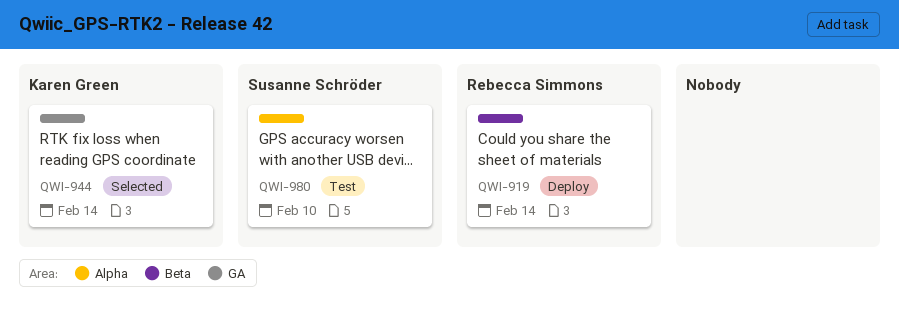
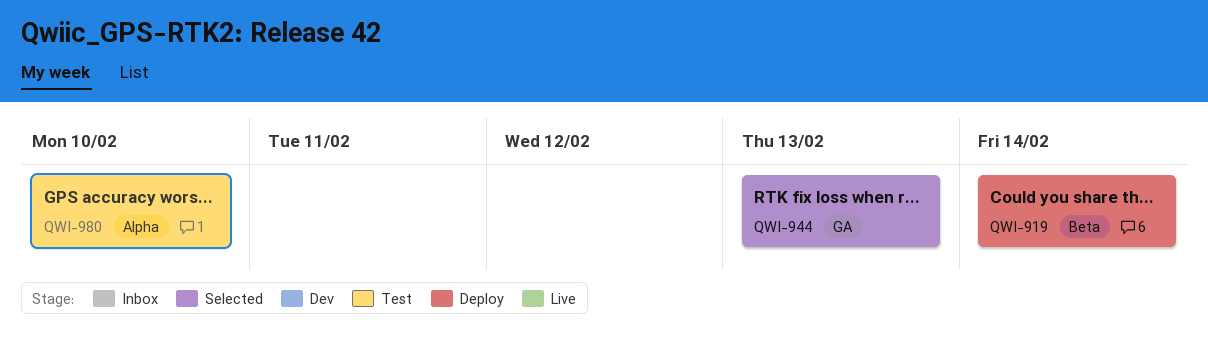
QWI-944, due: Feb 14 -> Feb 13

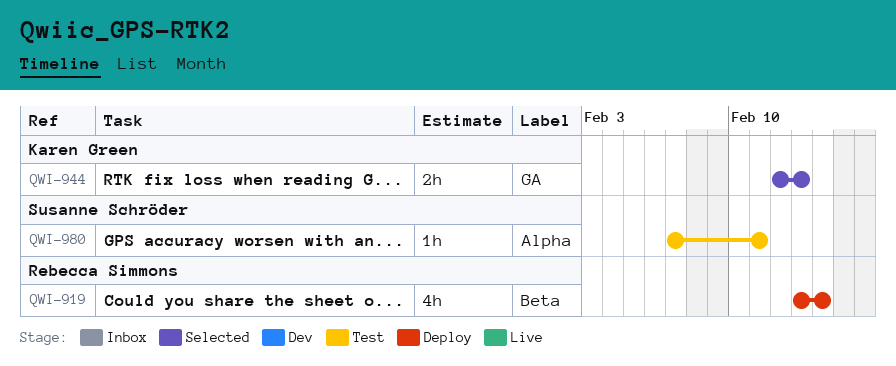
QWI-980, due: Feb 10 -> Feb 11

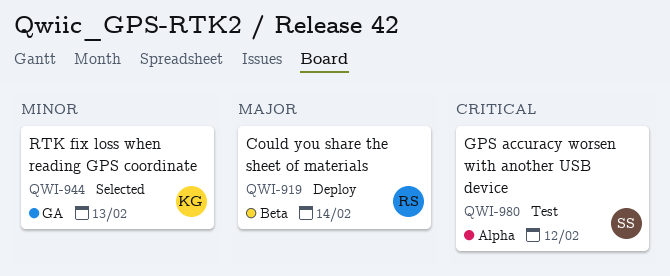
QWI-980, due: Feb 11 -> Feb 12

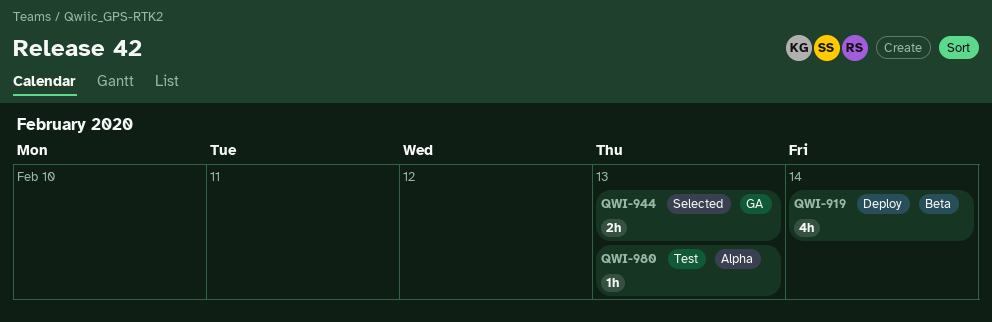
QWI-980, due: Feb 12 -> Feb 13

